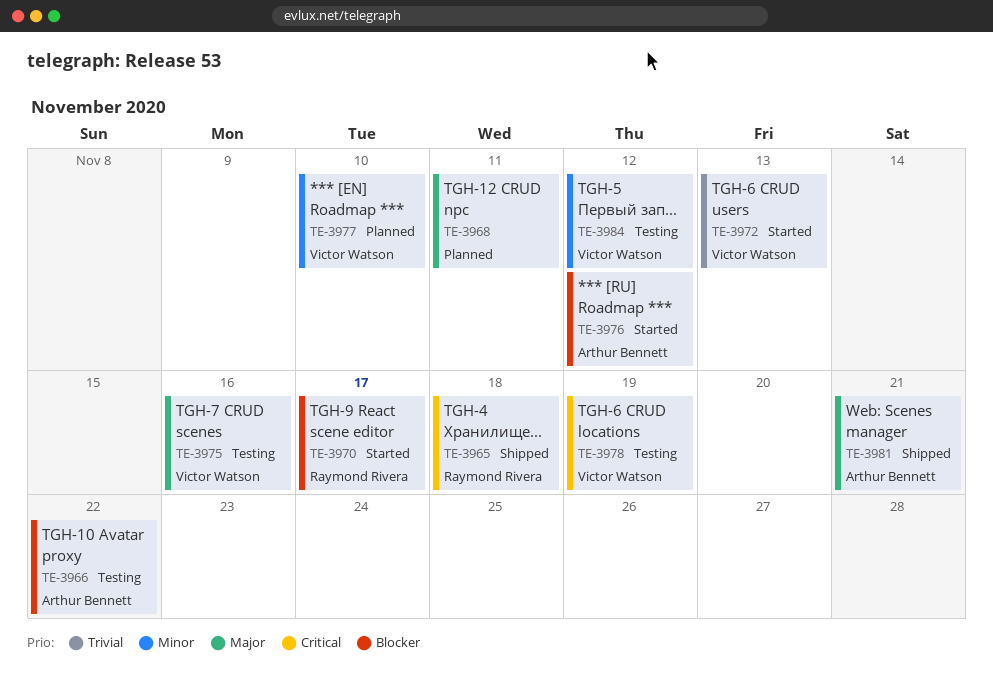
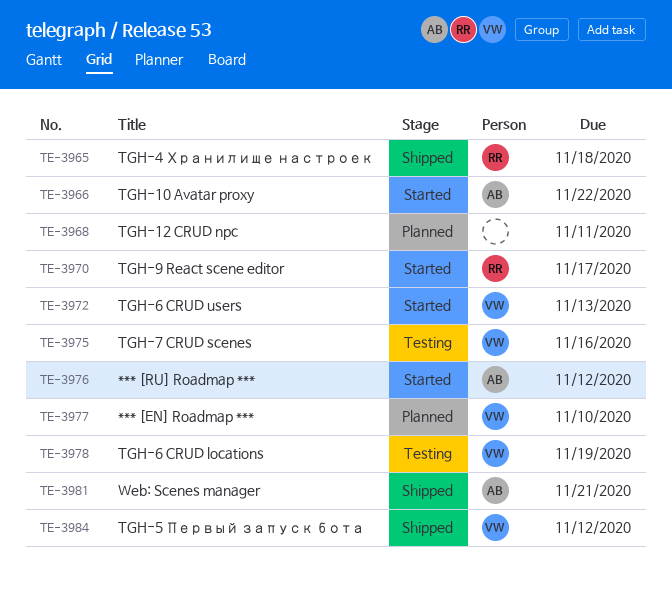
TE-3966, status: Testing -> Started
TE-3984, status: Testing -> Shipped

